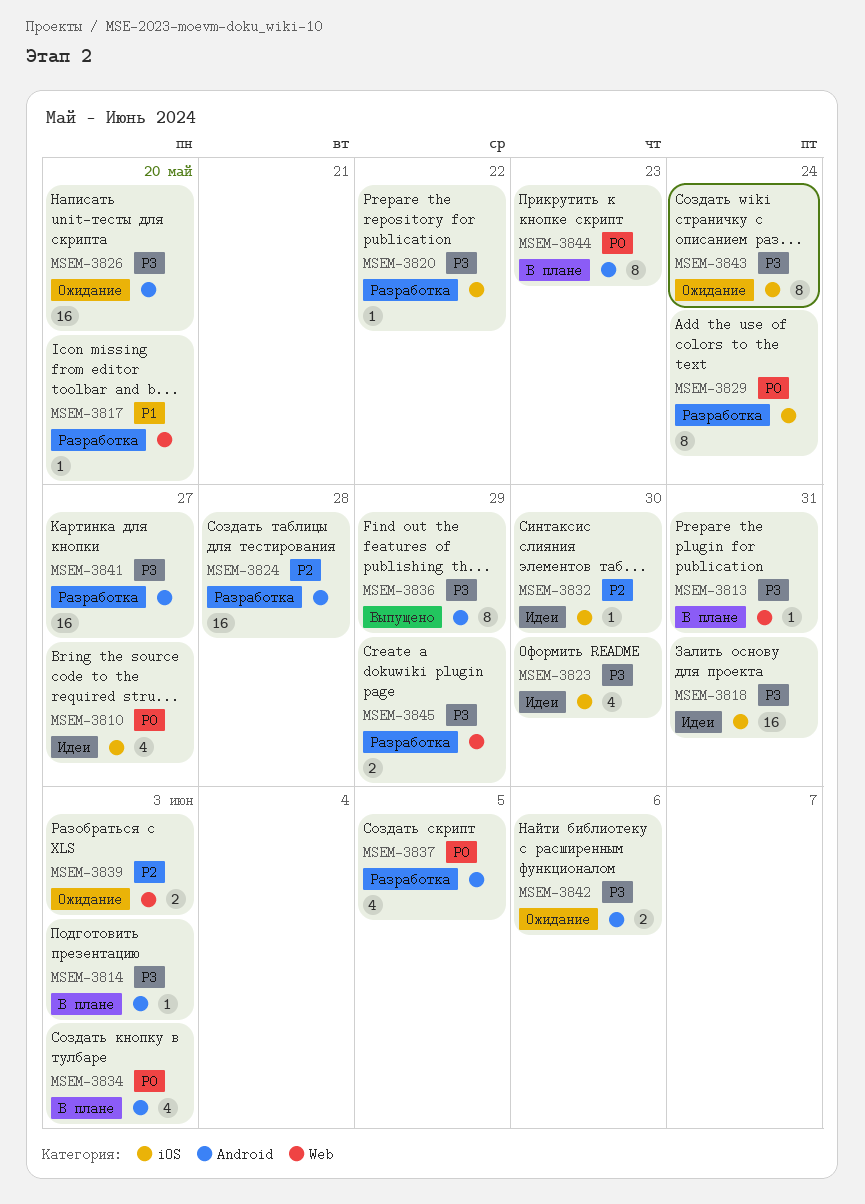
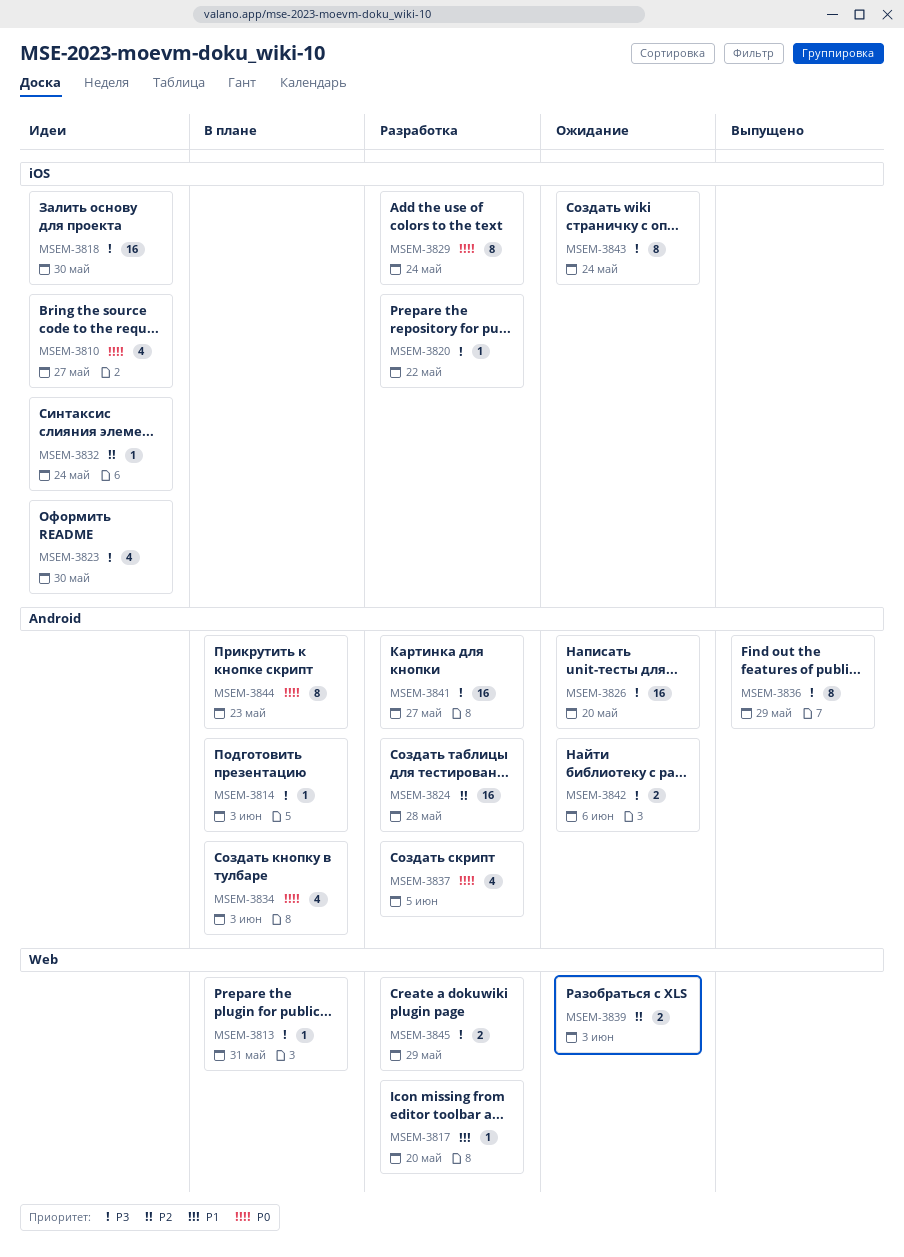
MSEM-3818, due: May 31 -> May 30
MSEM-3832, due: May 30 -> May 24

